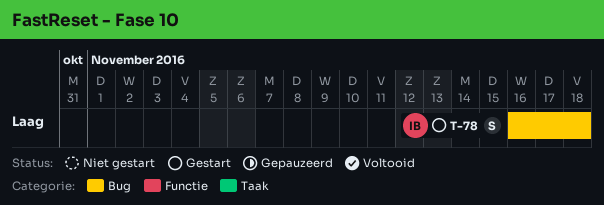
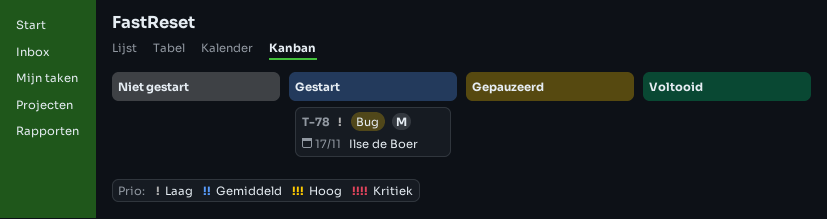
T-78, estimate: S -> M
T-78, due: Nov 18 -> Nov 17

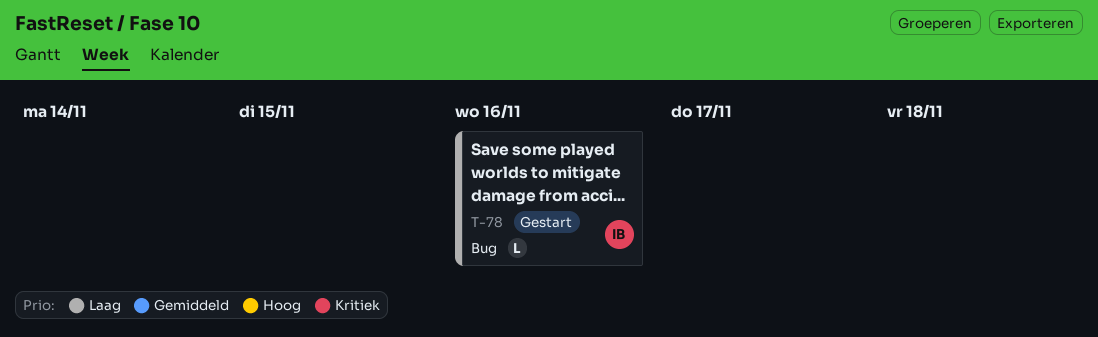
T-78, estimate: M -> L
T-78, due: Nov 17 -> Nov 16

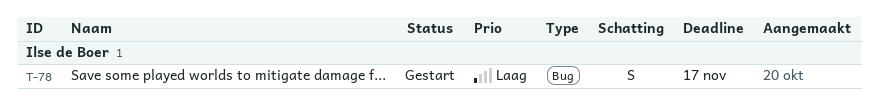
T-78, estimate: L -> S
T-78, due: Nov 16 -> Nov 17

